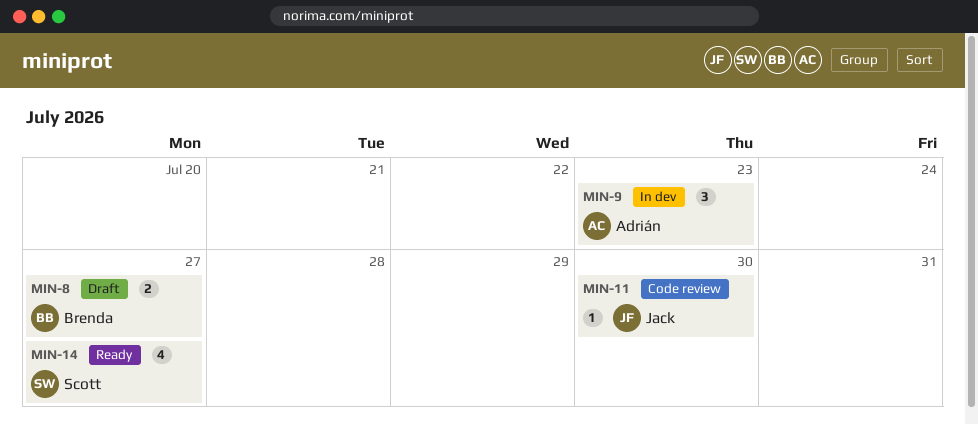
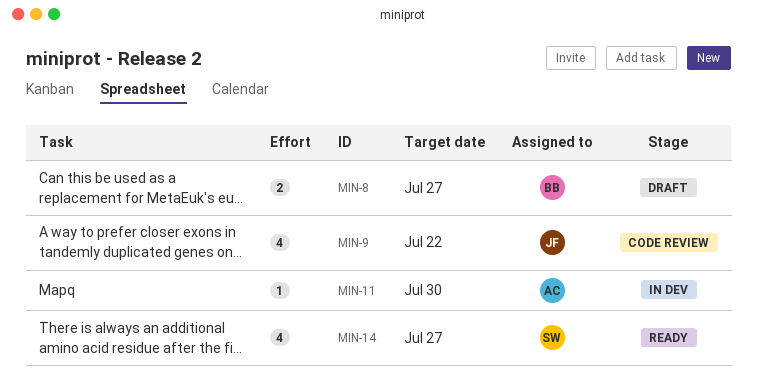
MIN-9, status: In dev -> Code review
MIN-9, owner: Adrián -> Jack
MIN-9, estimate: 3 -> 4
MIN-9, due: Jul 23 -> Jul 22
MIN-11, status: Code review -> In dev
MIN-11, owner: Jack -> Adrián

